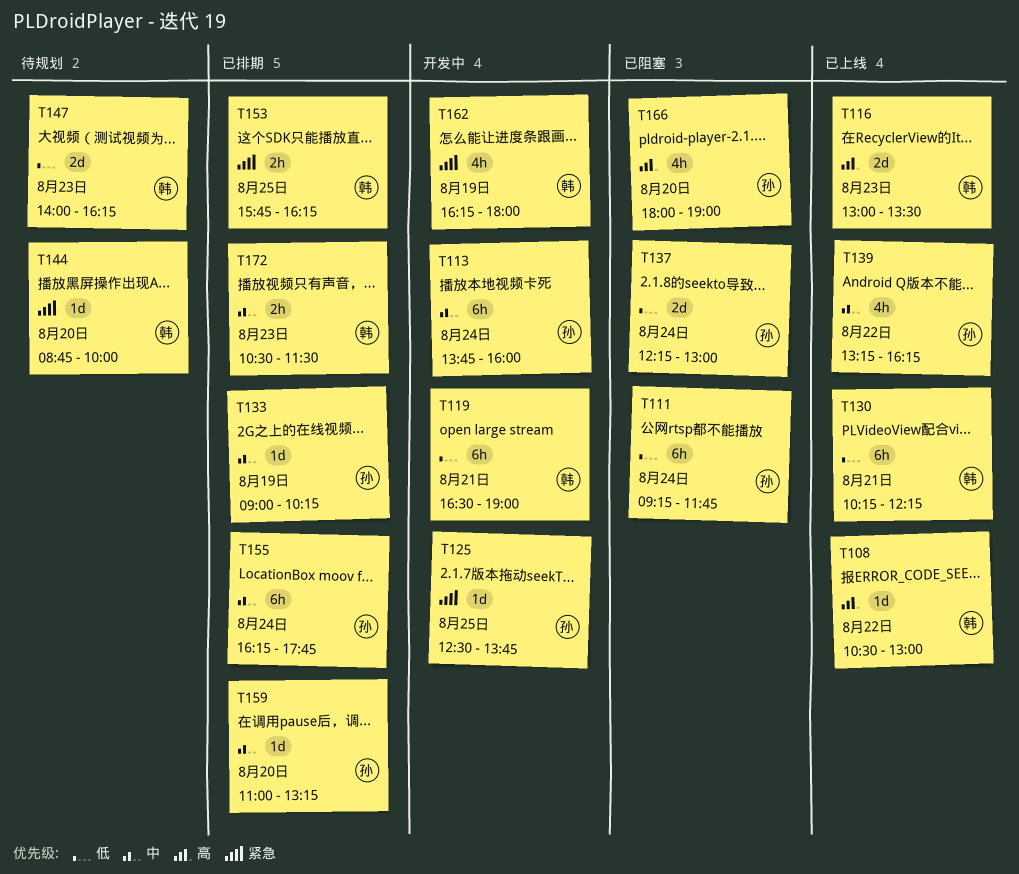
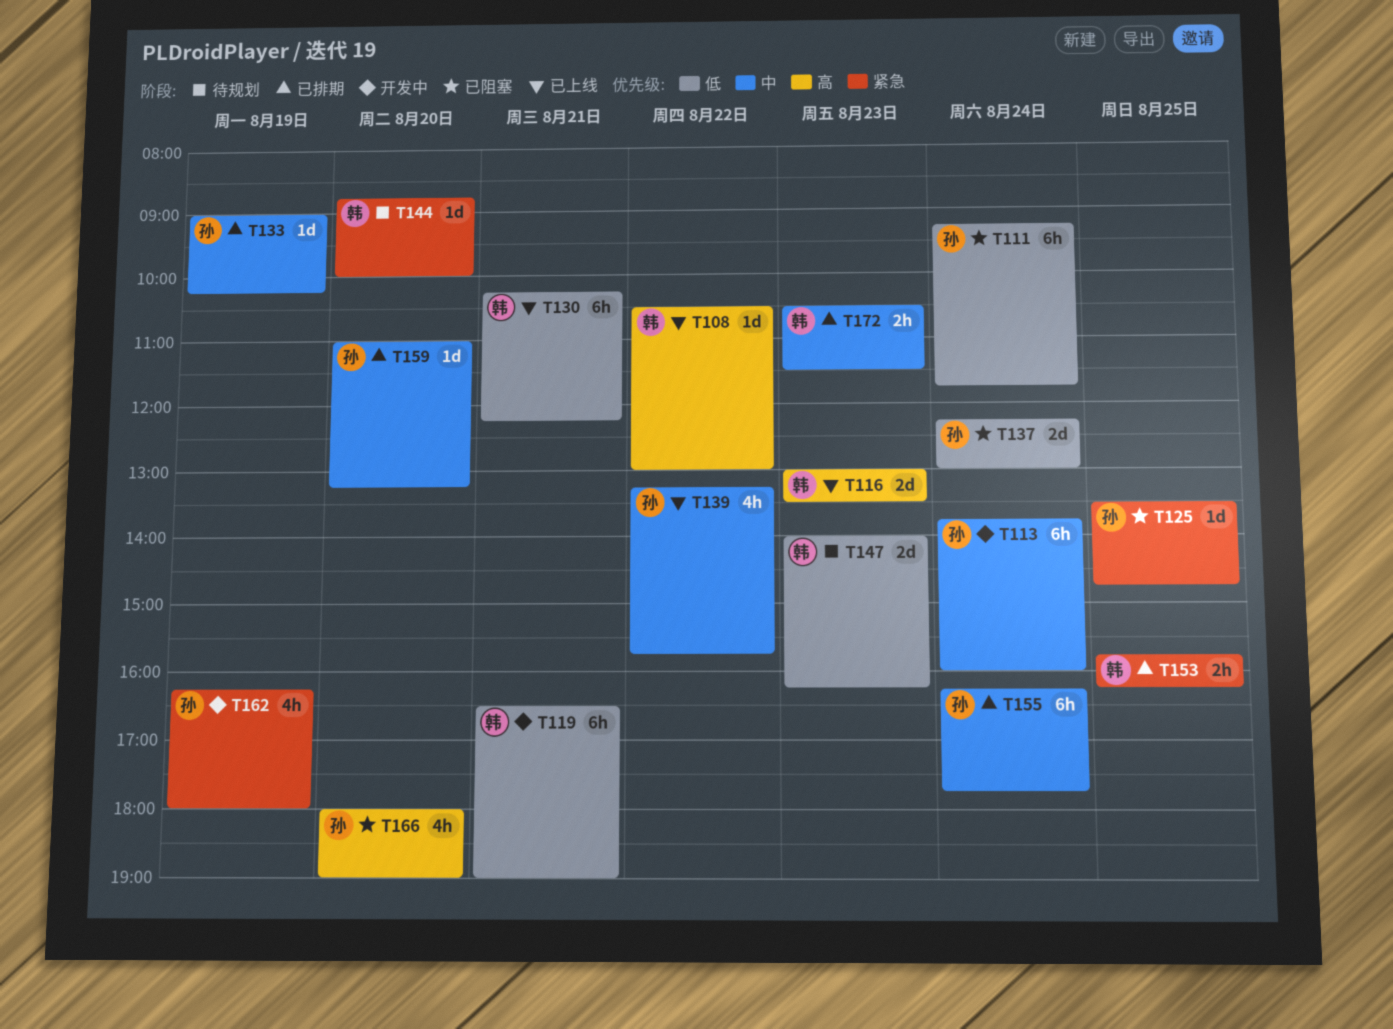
T125, status: 开发中 -> 已阻塞
T125, begins: 12:30 -> 13:30
T125, ends: 13:45 -> 14:45
T139, ends: 16:15 -> 15:45
T162, owner: 韩 -> 孙

